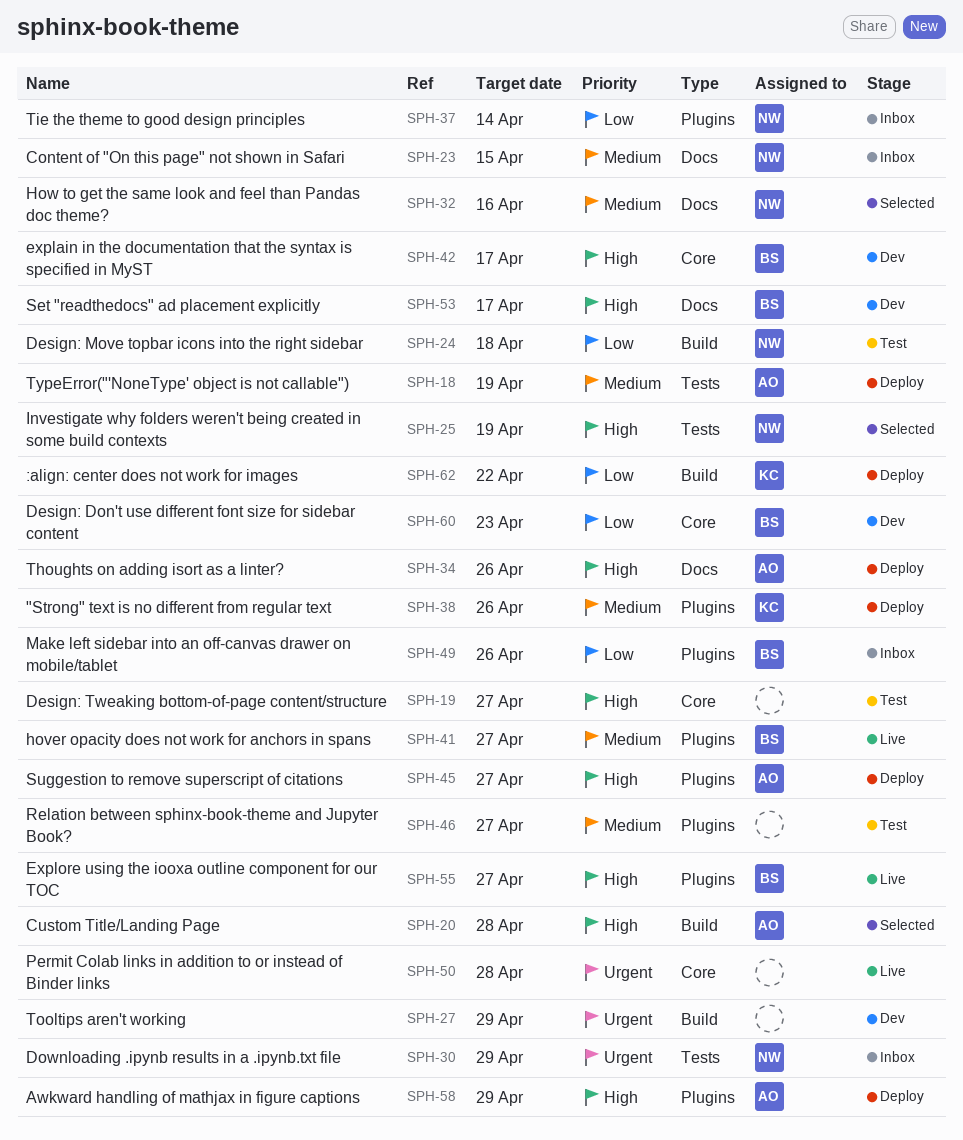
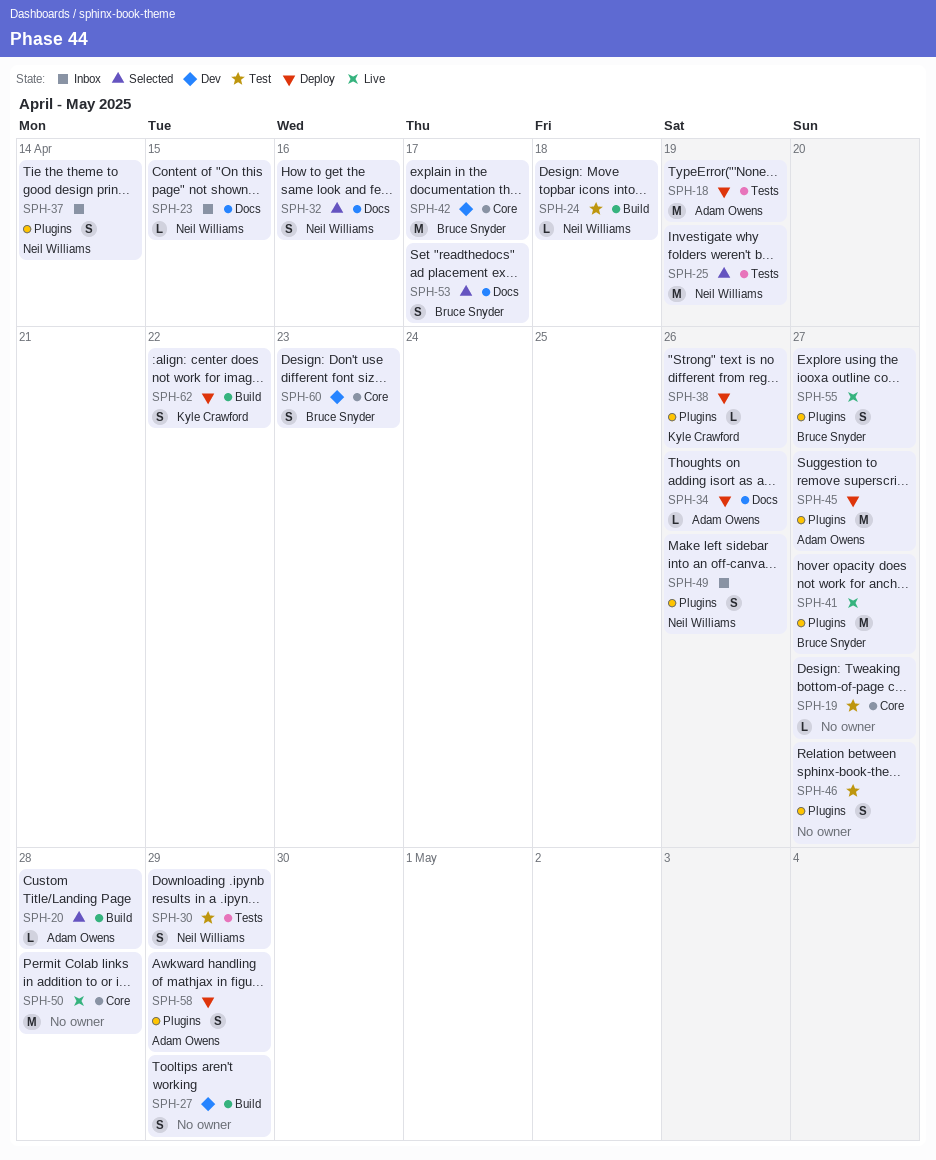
SPH-30, status: Inbox -> Test
SPH-49, owner: Bruce Snyder -> Neil Williams
SPH-53, status: Dev -> Selected

